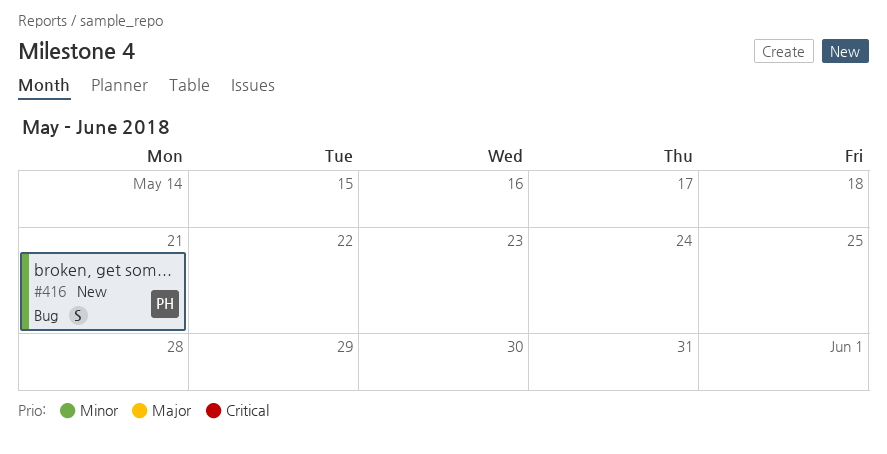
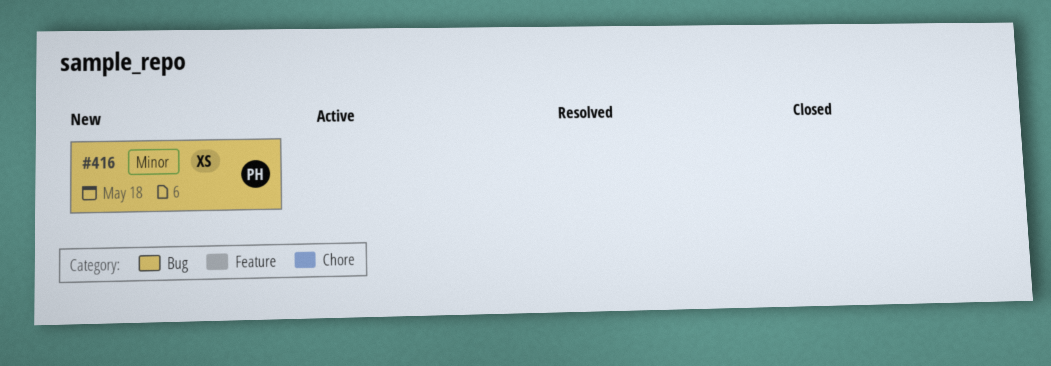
#416, estimate: S -> XS
#416, due: May 21 -> May 18

